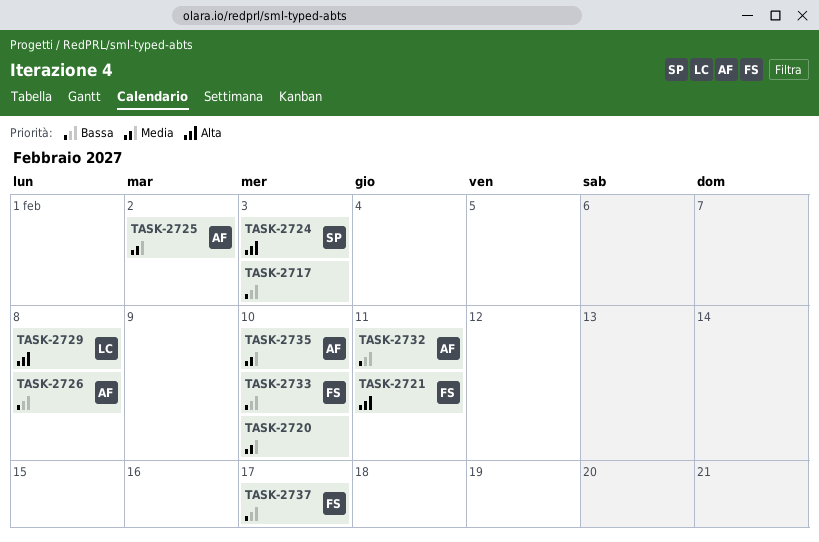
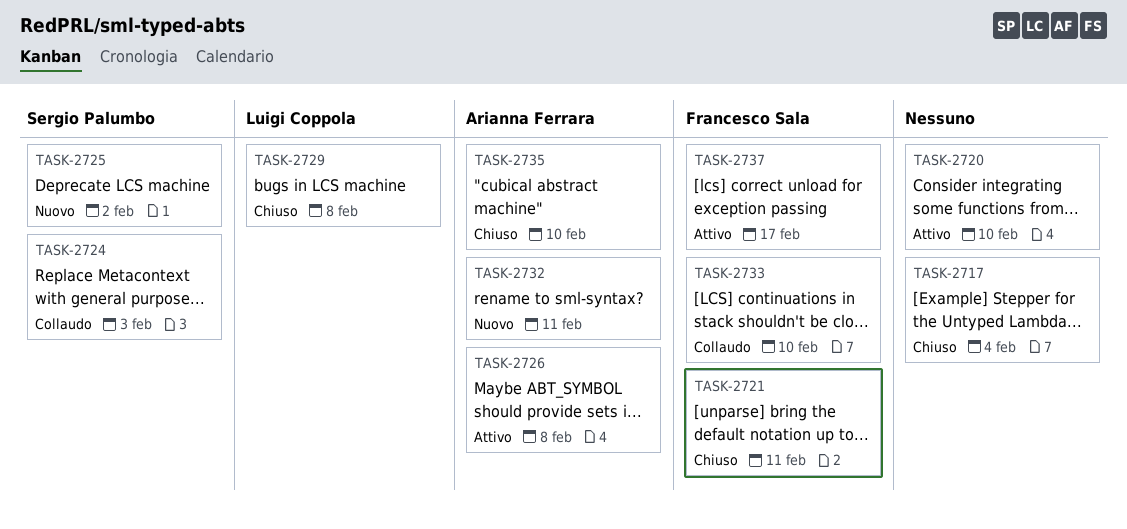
TASK-2717, due: Feb 3 -> Feb 4
TASK-2725, owner: Arianna Ferrara -> Sergio Palumbo

